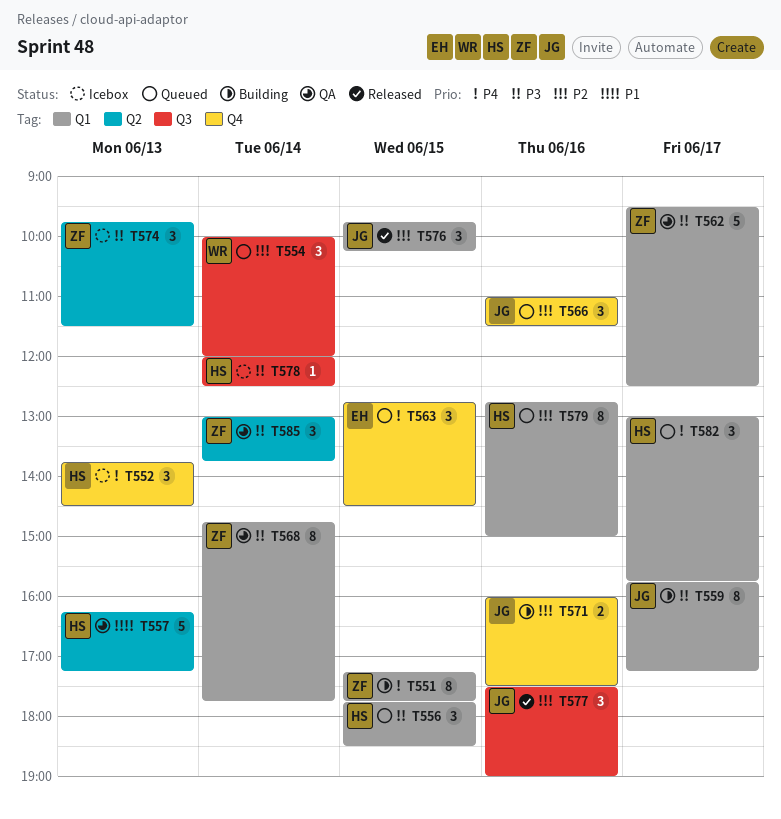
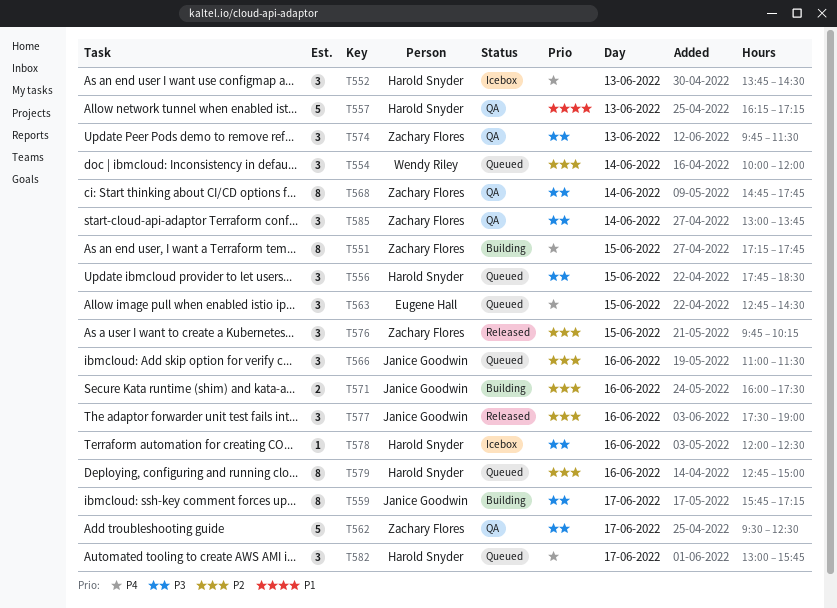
T574, status: Icebox -> QA
T576, owner: Janice Goodwin -> Zachary Flores
T578, day: Jun 14 -> Jun 16

